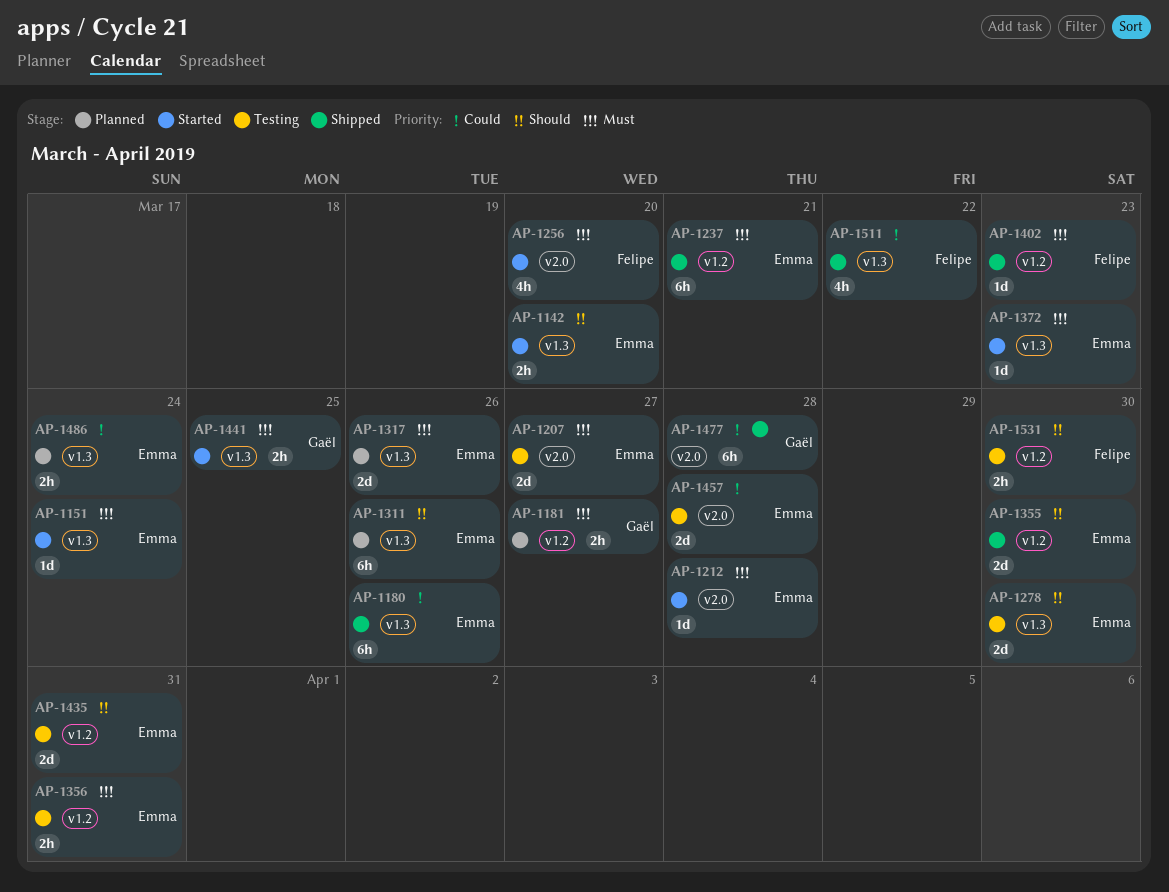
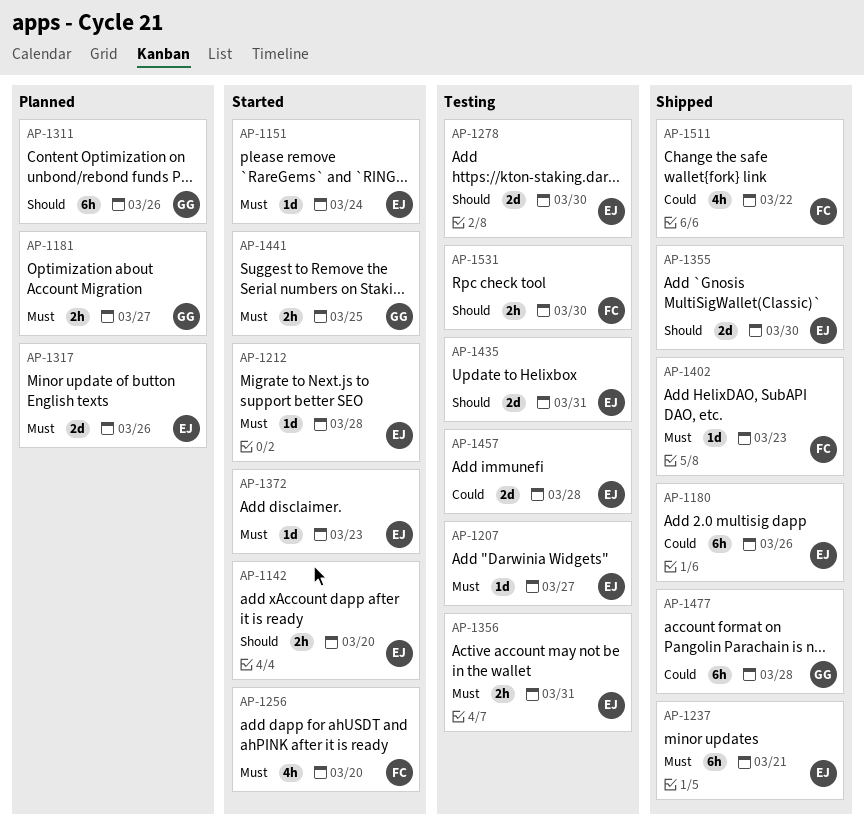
AP-1207, estimate: 2d -> 1d
AP-1311, owner: Emma -> Gaël
AP-1486: present -> none

